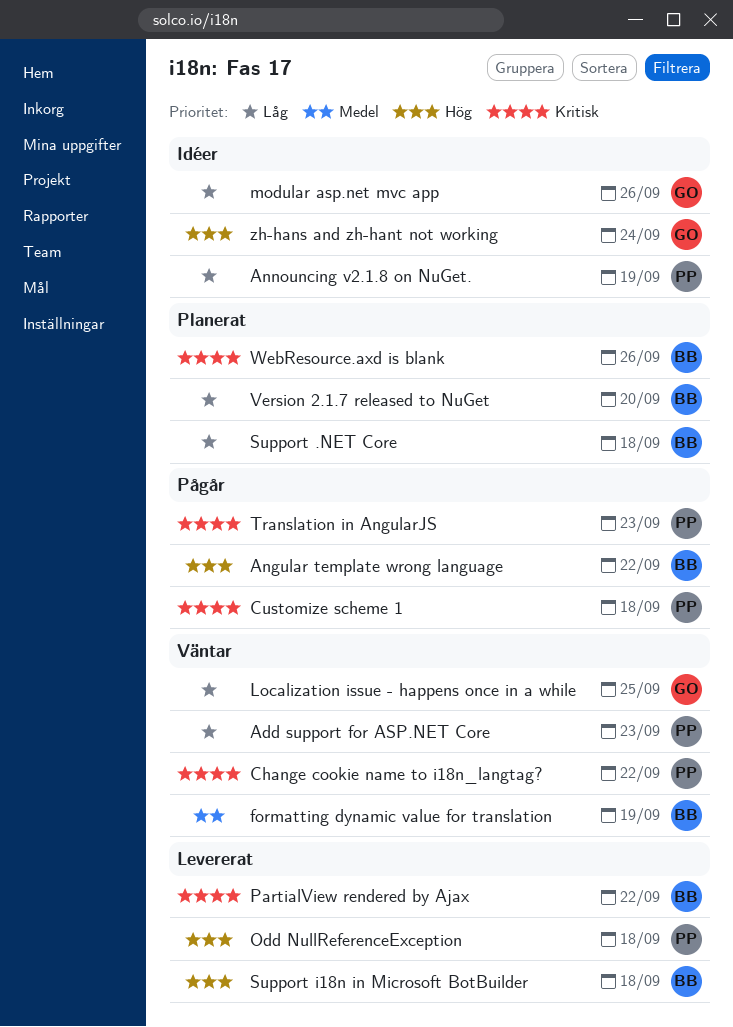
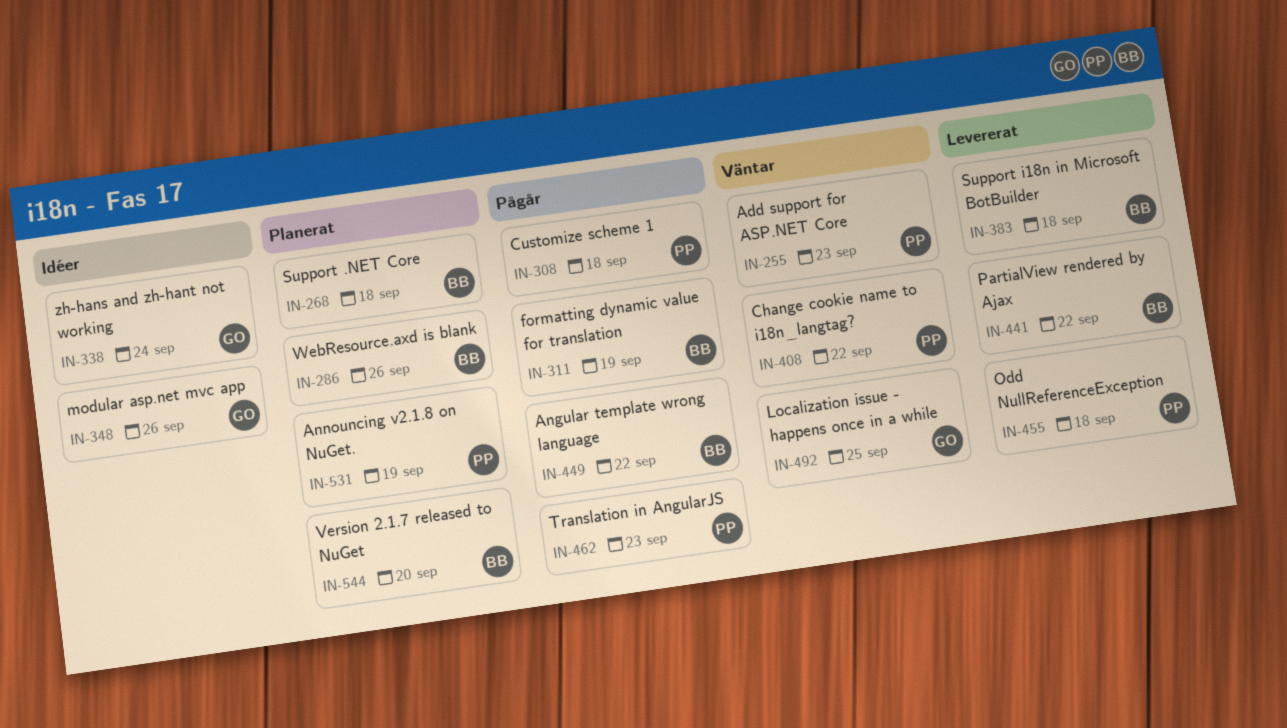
Announcing v2.1.8 on NuGet., status: Idéer -> Planerat
formatting dynamic value for translation, status: Väntar -> Pågår

